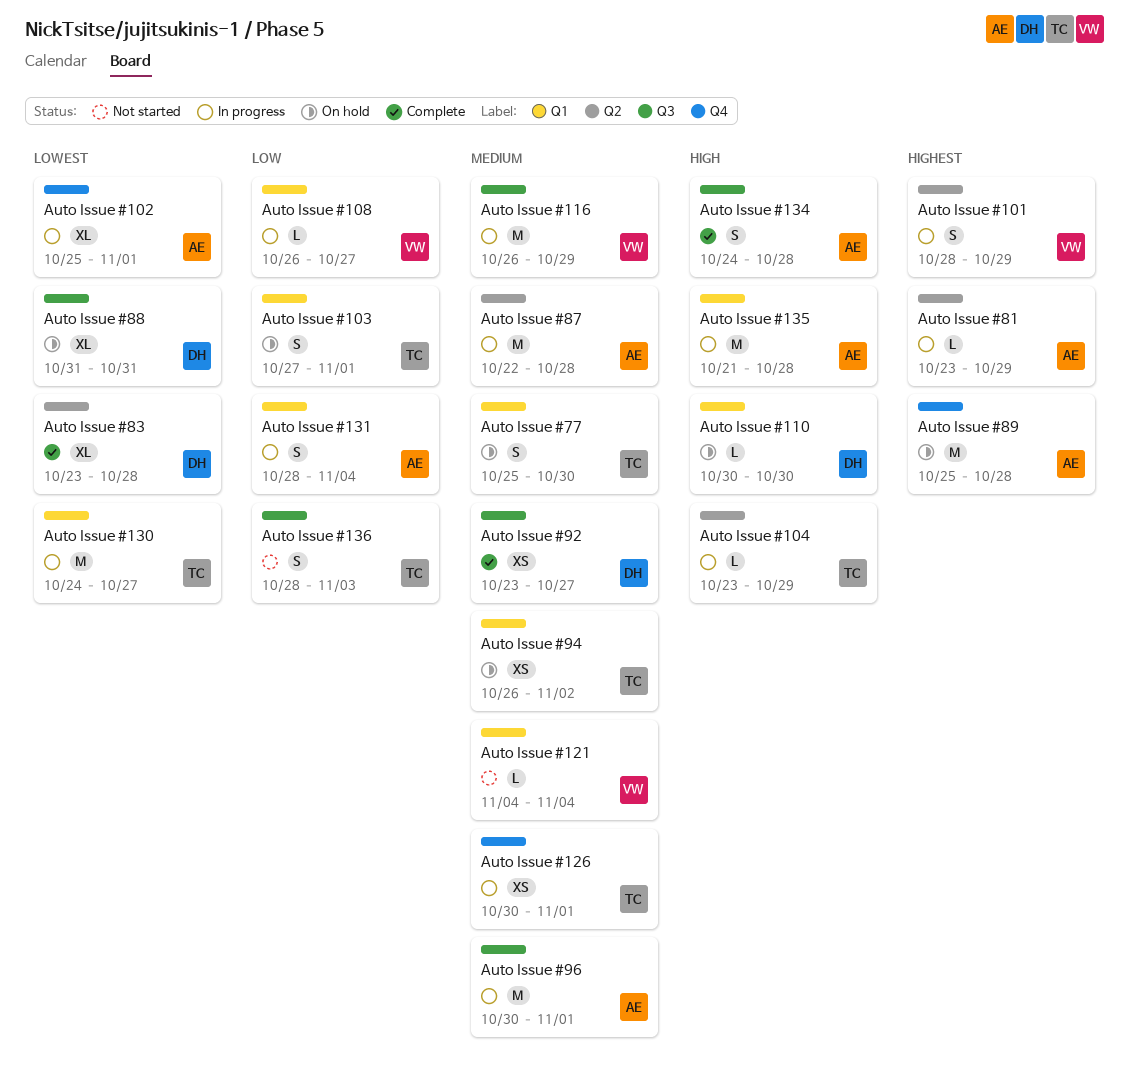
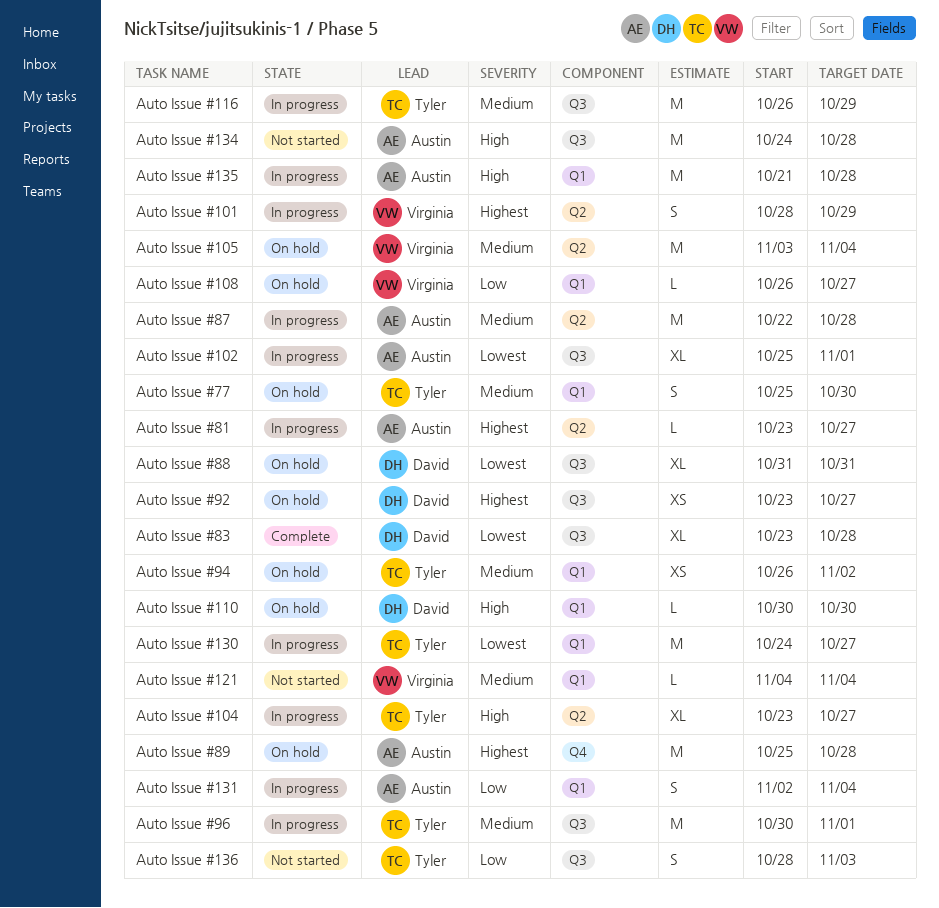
Auto Issue #102, label: Q4 -> Q3
Auto Issue #103: present -> none
Auto Issue #104, estimate: L -> XL
Auto Issue #104, due: Oct 29 -> Oct 27
Auto Issue #105: none -> present
Auto Issue #108, status: In progress -> On hold
Auto Issue #116, owner: Virginia -> Tyler
Auto Issue #126: present -> none
Auto Issue #131, start: Oct 28 -> Nov 2
Auto Issue #134, status: Complete -> Not started
Auto Issue #134, estimate: S -> M
Auto Issue #81, due: Oct 29 -> Oct 27
Auto Issue #83, label: Q2 -> Q3
Auto Issue #92, status: Complete -> On hold
Auto Issue #92, priority: Medium -> Highest
Auto Issue #96, owner: Austin -> Tyler

